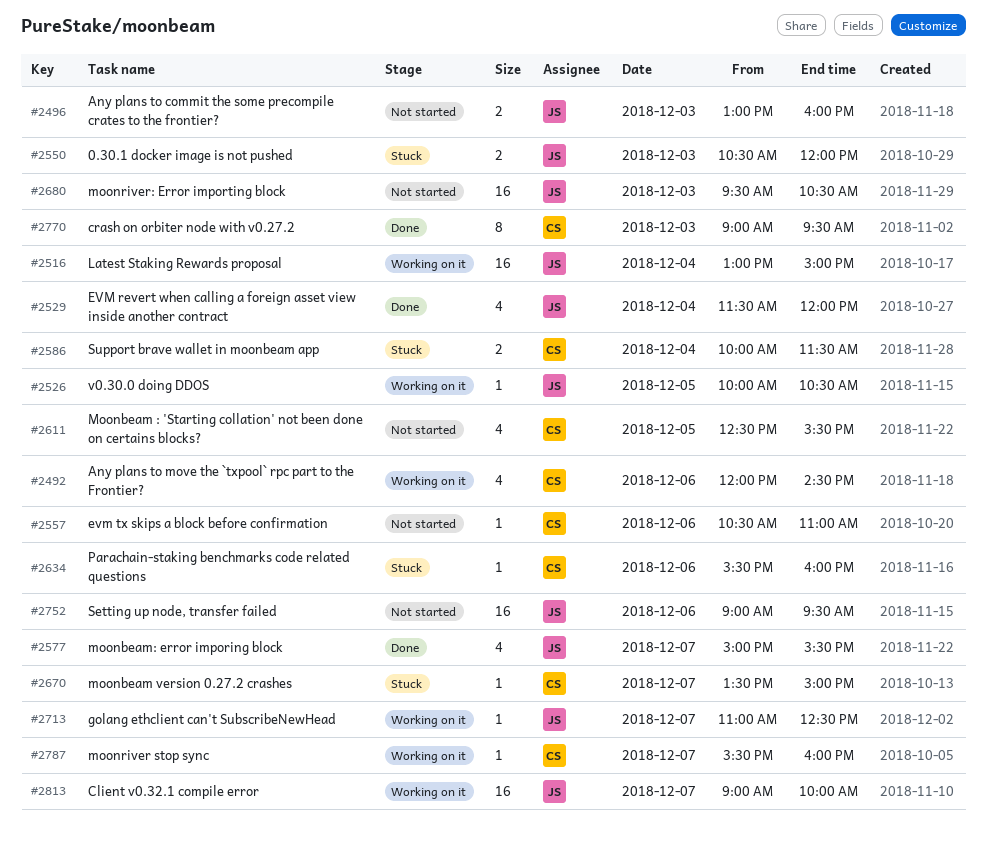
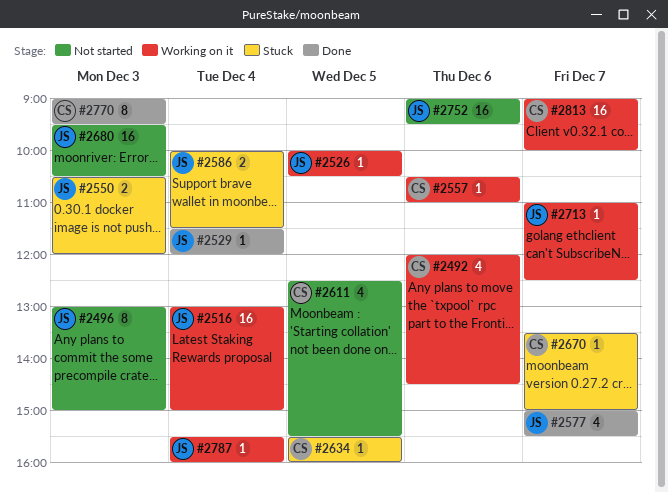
#2496, estimate: 2 -> 8
#2496, ends: 16:00 -> 15:00
#2529, estimate: 4 -> 1
#2557, status: Not started -> Working on it
#2586, owner: CS -> JS
#2634, day: Dec 6 -> Dec 5
#2787, owner: CS -> JS
#2787, day: Dec 7 -> Dec 4
#2813, owner: JS -> CS

